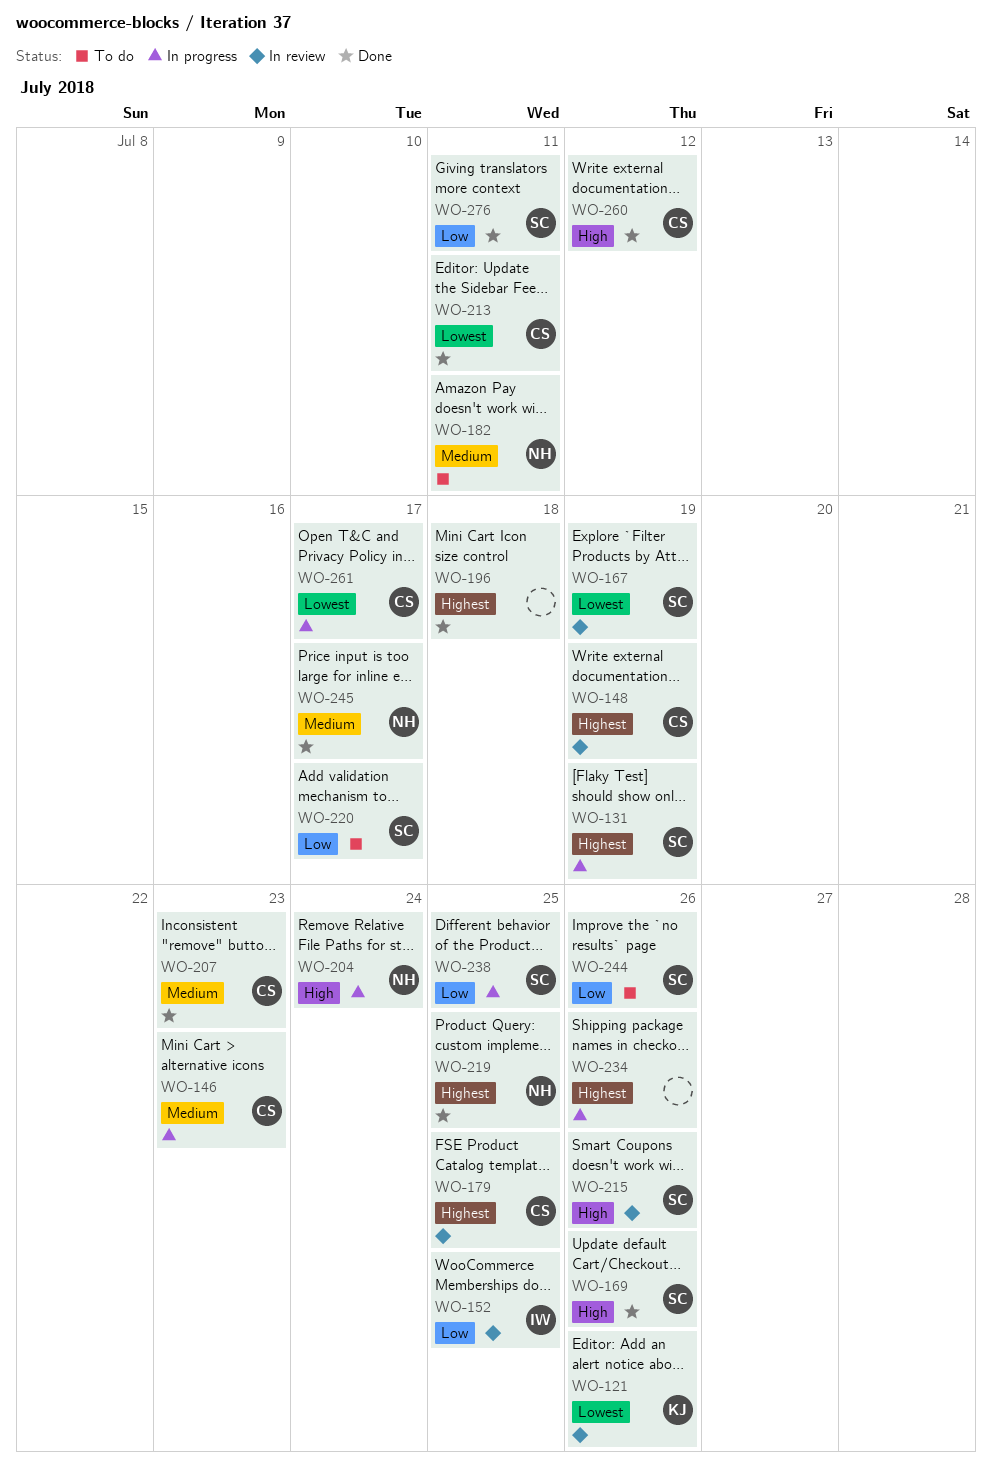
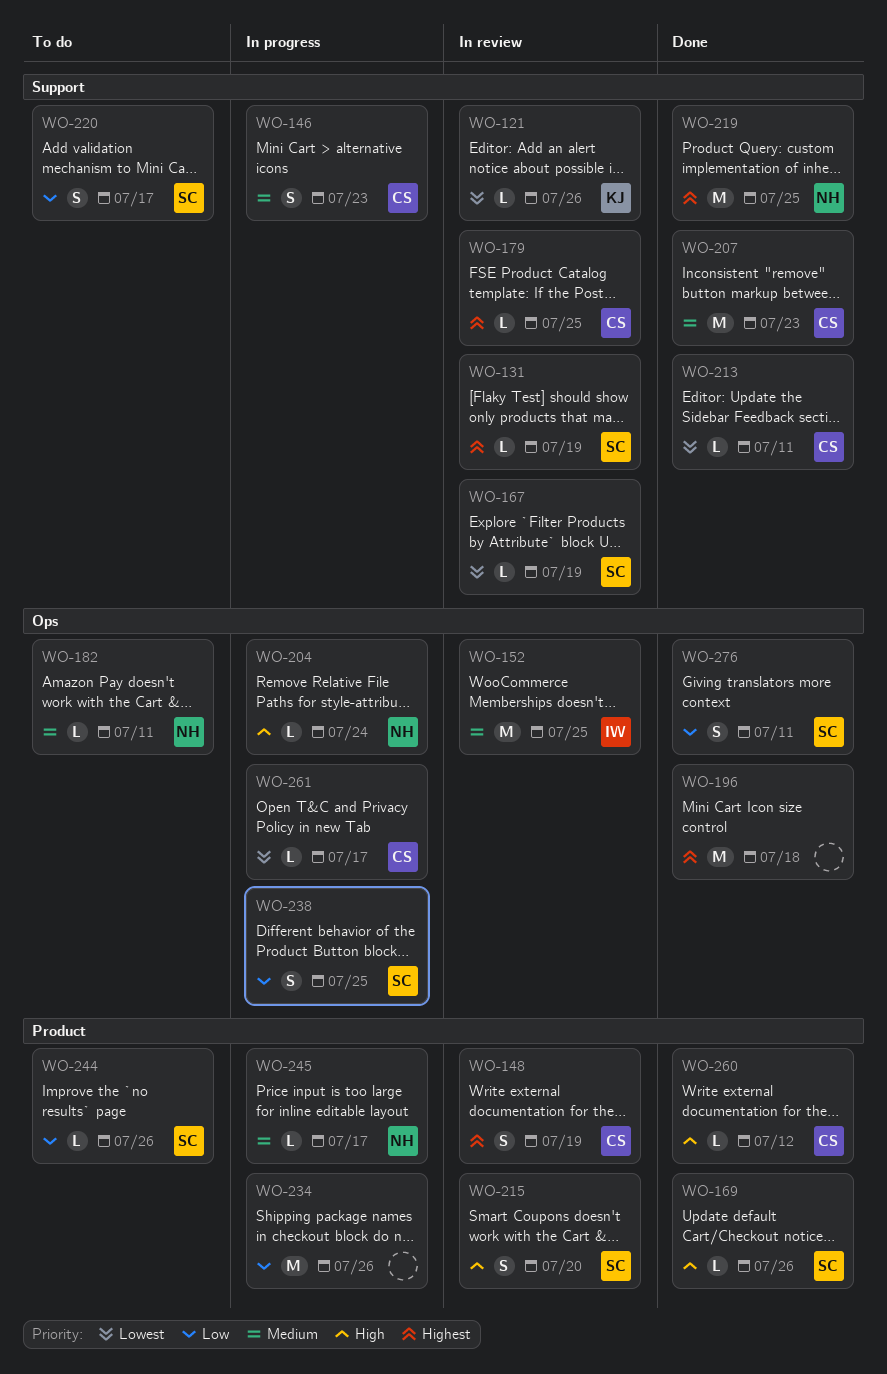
WO-131, status: In progress -> In review
WO-152, priority: Low -> Medium
WO-215, due: Jul 26 -> Jul 20
WO-234, priority: Highest -> Low
WO-245, status: Done -> In progress

